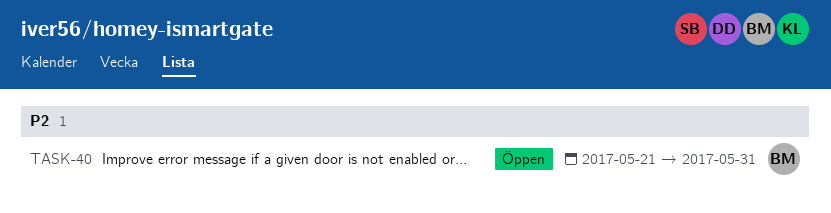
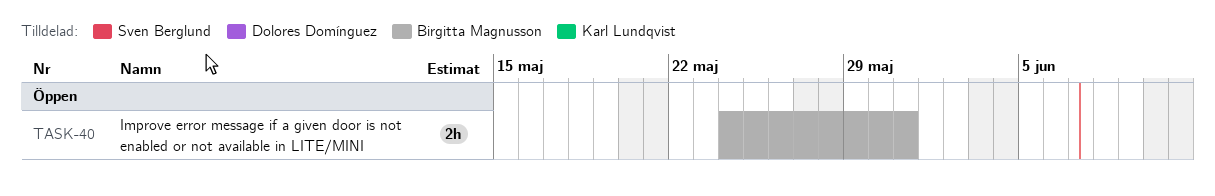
TASK-40, start: May 21 -> May 24

